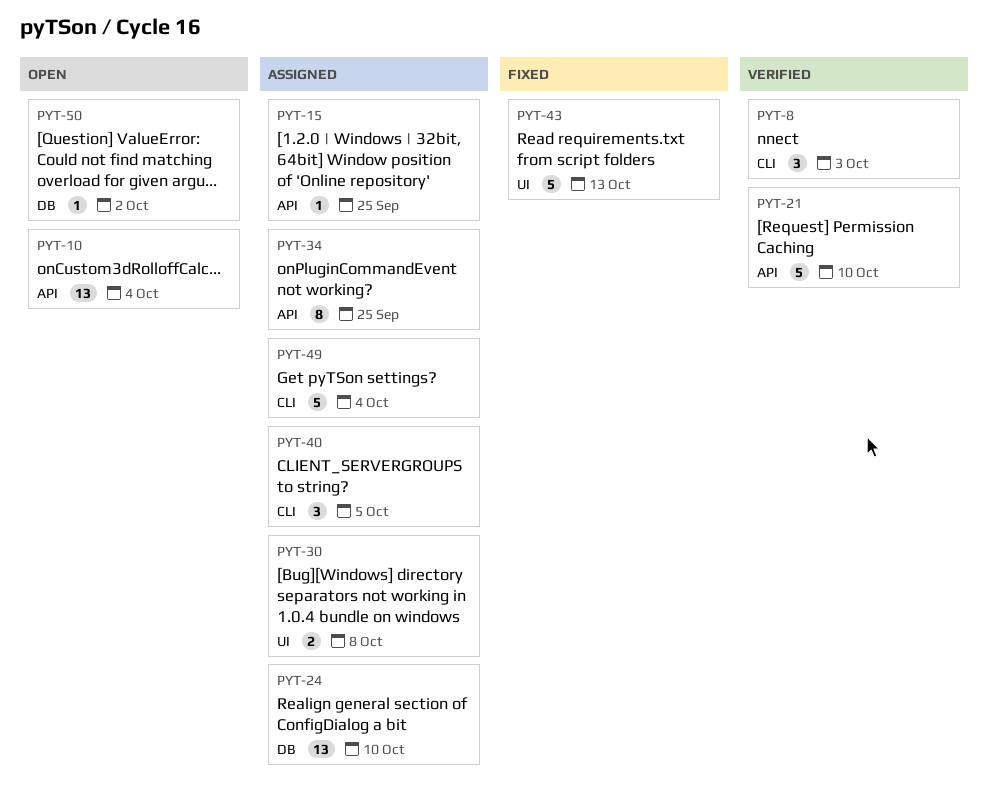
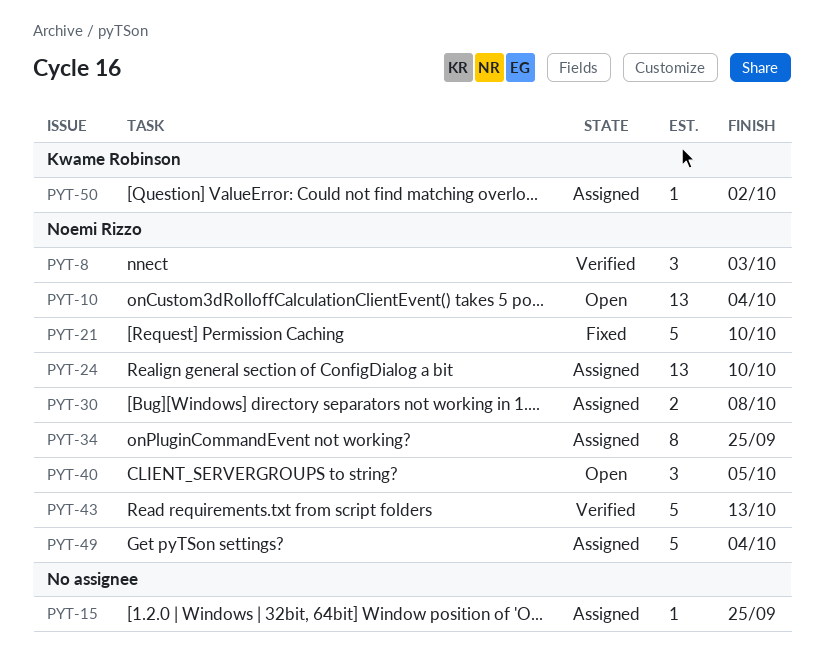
PYT-21, status: Verified -> Fixed
PYT-40, status: Assigned -> Open
PYT-43, status: Fixed -> Verified
PYT-50, status: Open -> Assigned

